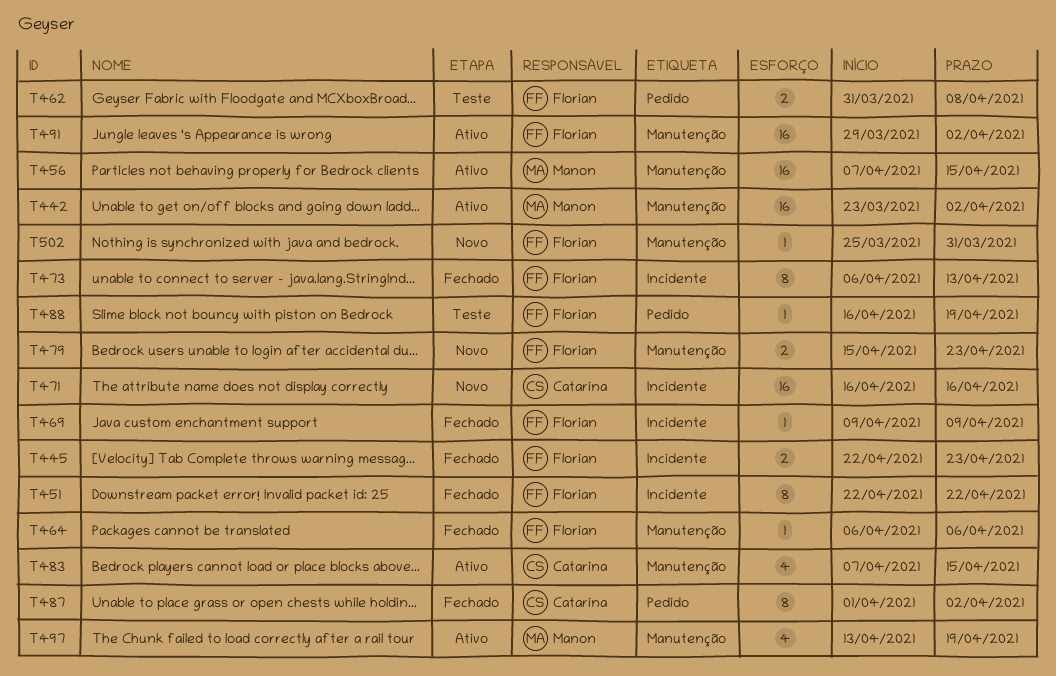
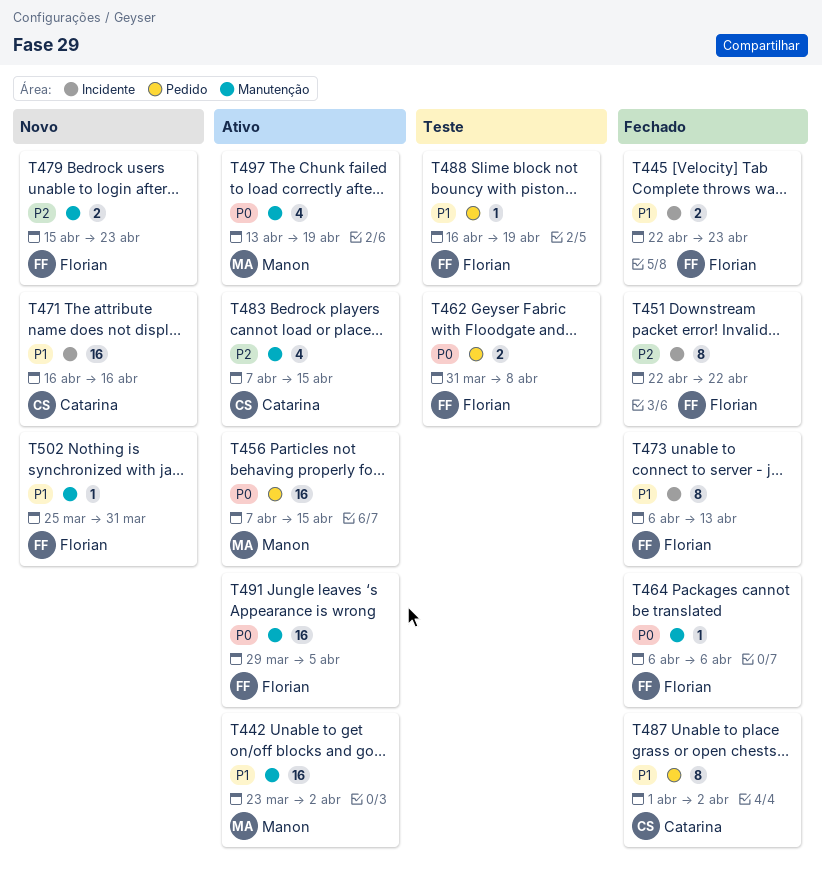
T456, label: Manutenção -> Pedido
T469: present -> none
T491, due: Apr 2 -> Apr 5

